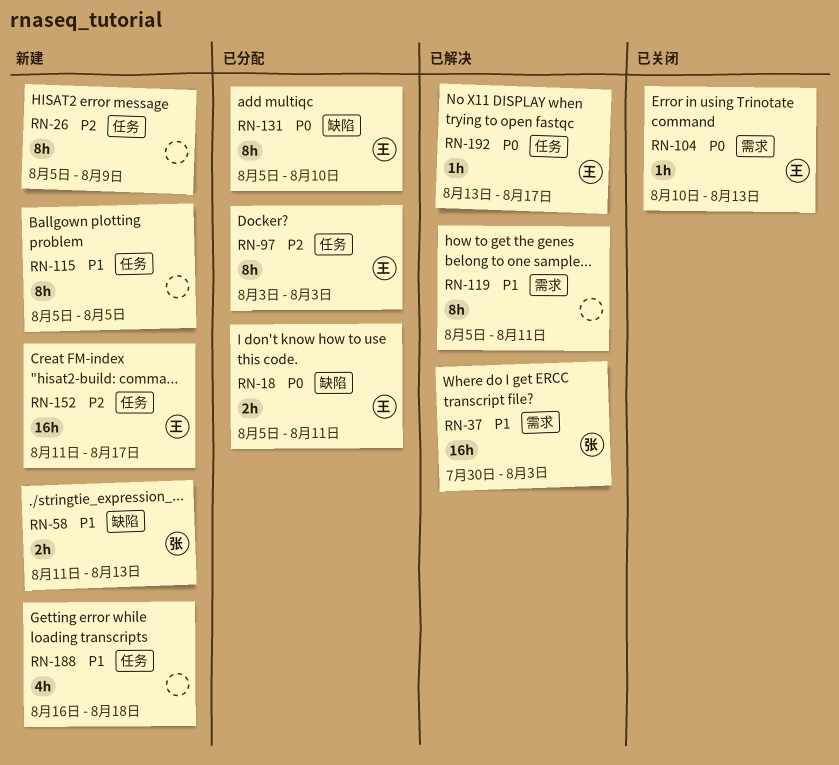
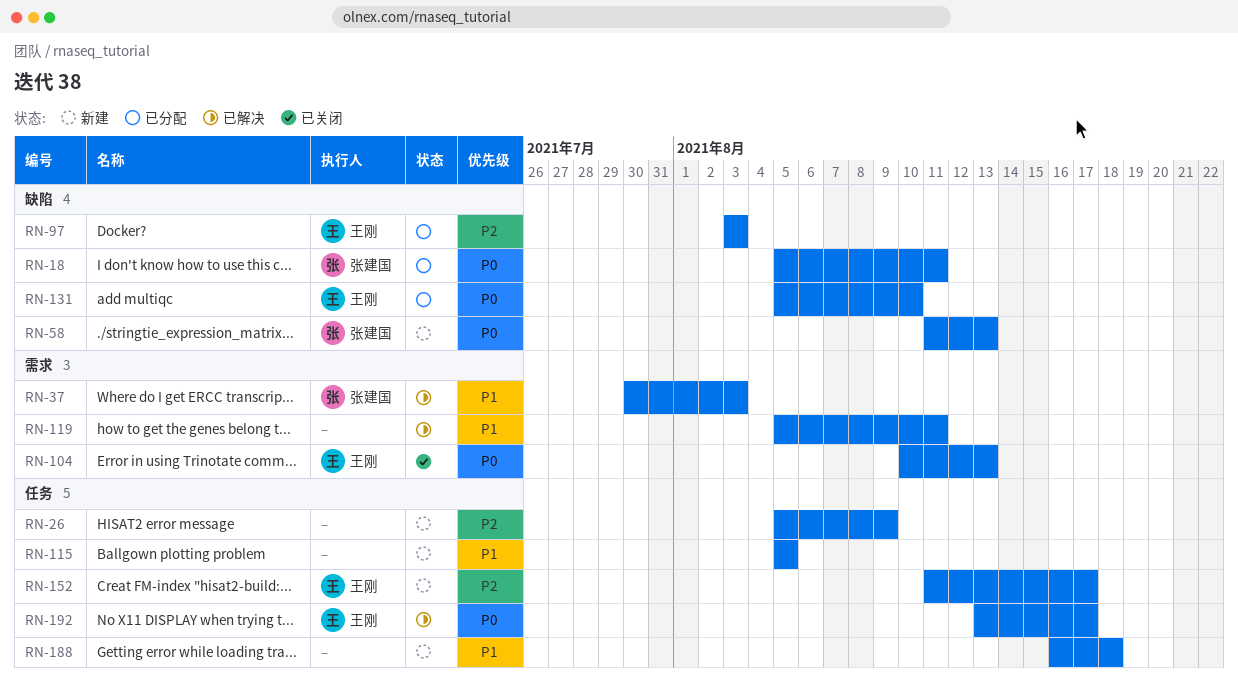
RN-18, owner: 王刚 -> 张建国
RN-58, priority: P1 -> P0
RN-97, label: 任务 -> 缺陷

